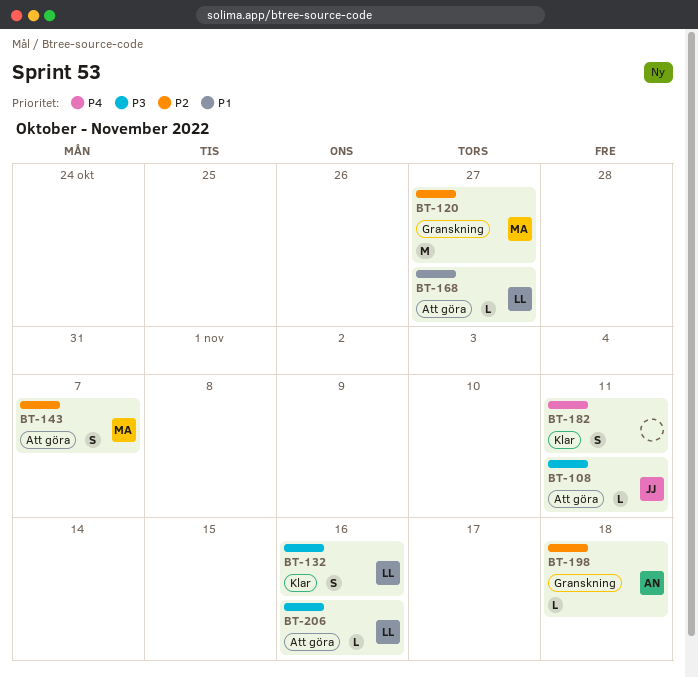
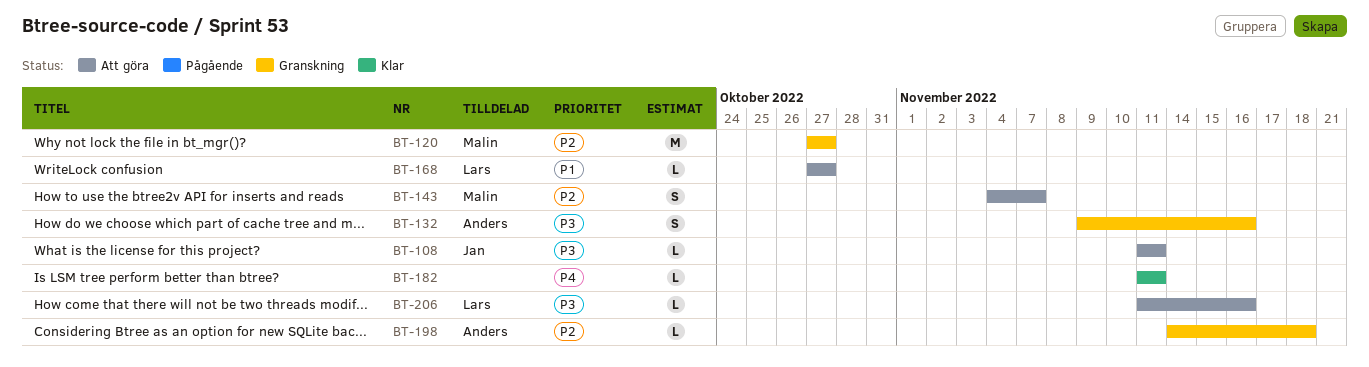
BT-132, status: Klar -> Granskning
BT-132, owner: Lars -> Anders
BT-182, estimate: S -> L

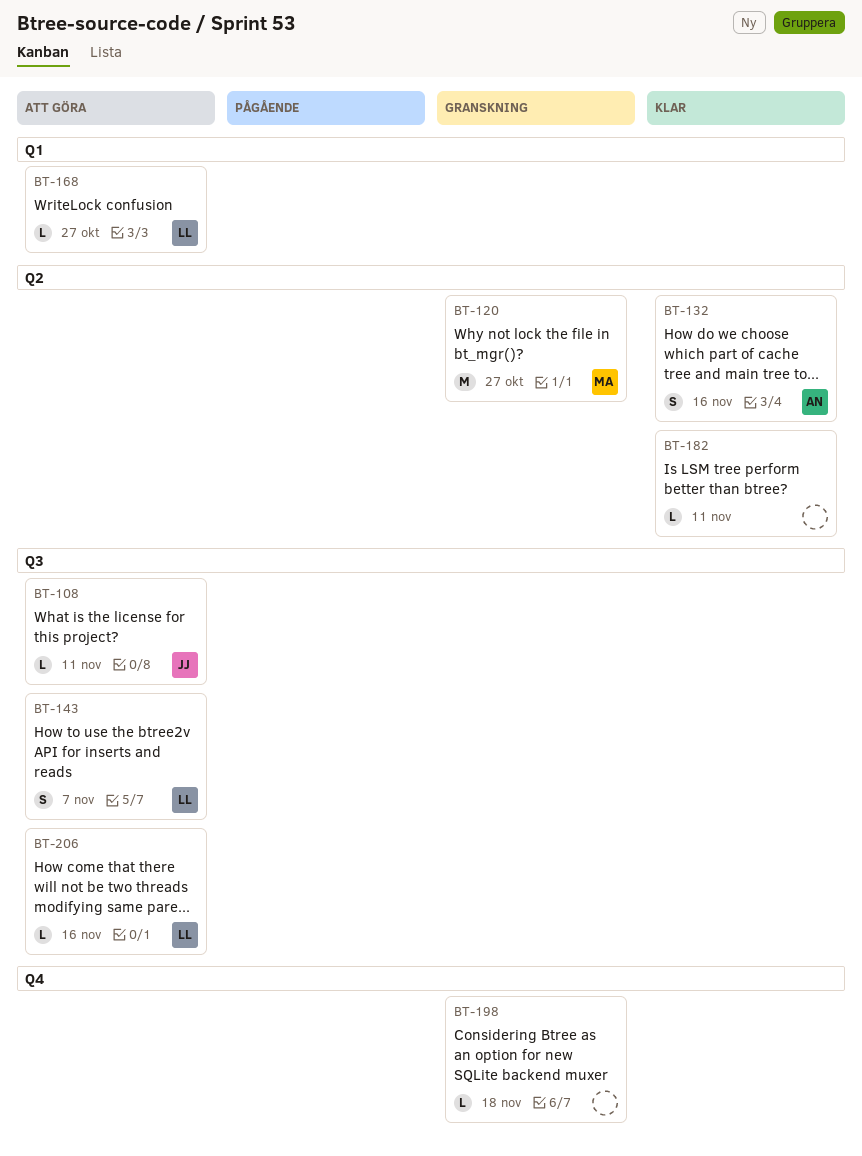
BT-132, status: Granskning -> Klar
BT-143, owner: Malin -> Lars
BT-198, owner: Anders -> none

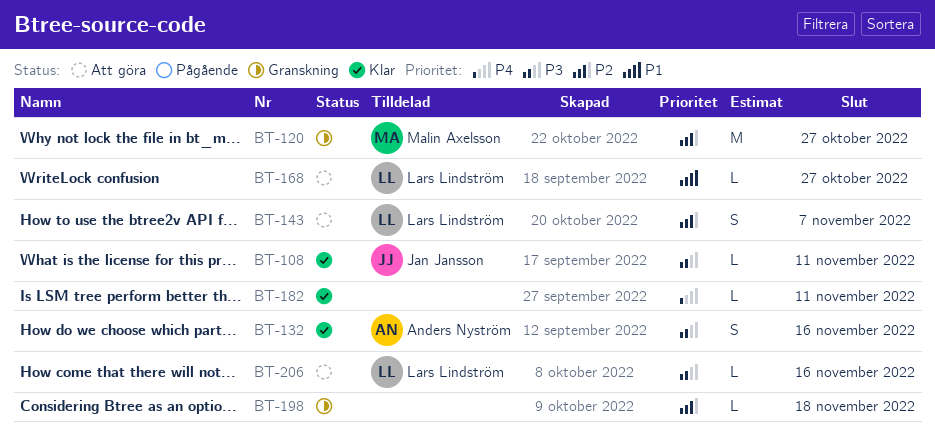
BT-108, status: Att göra -> Klar

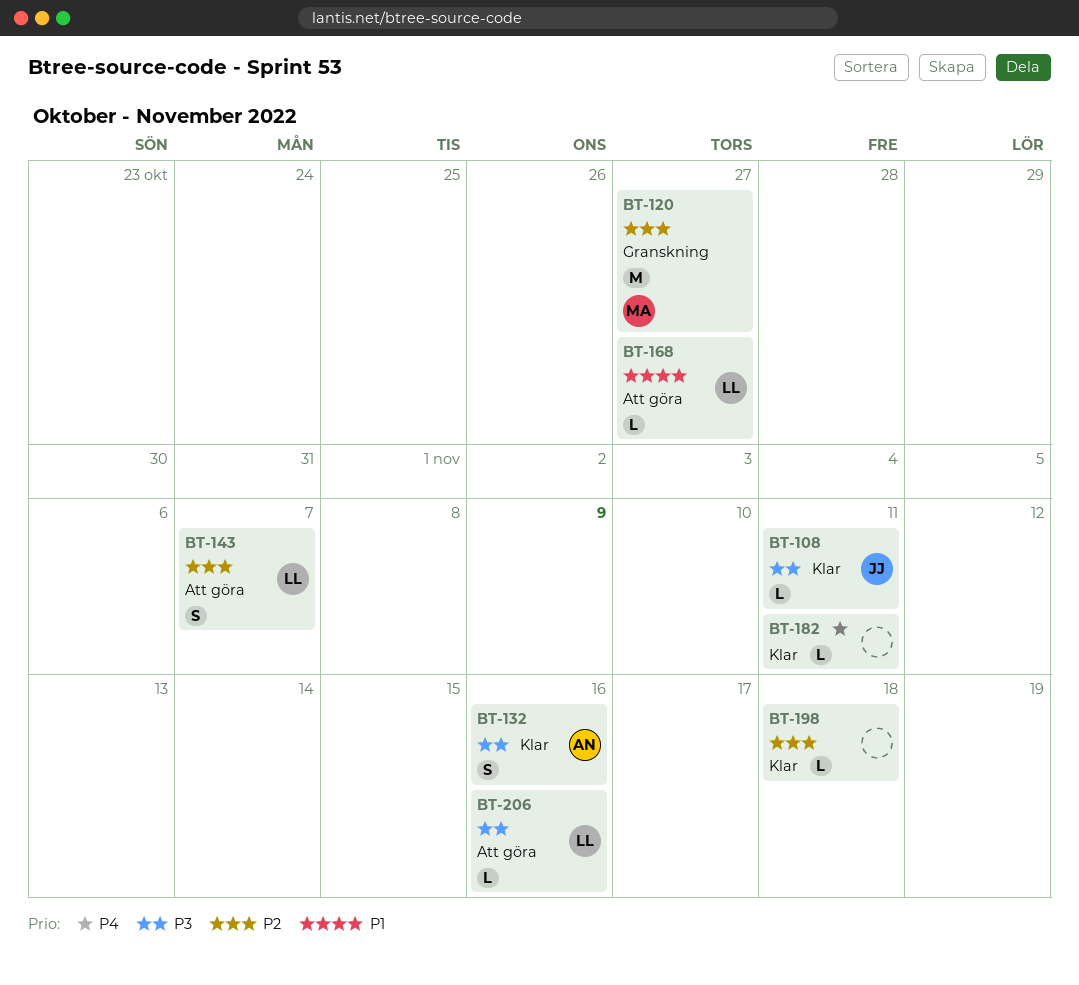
BT-198, status: Granskning -> Klar

